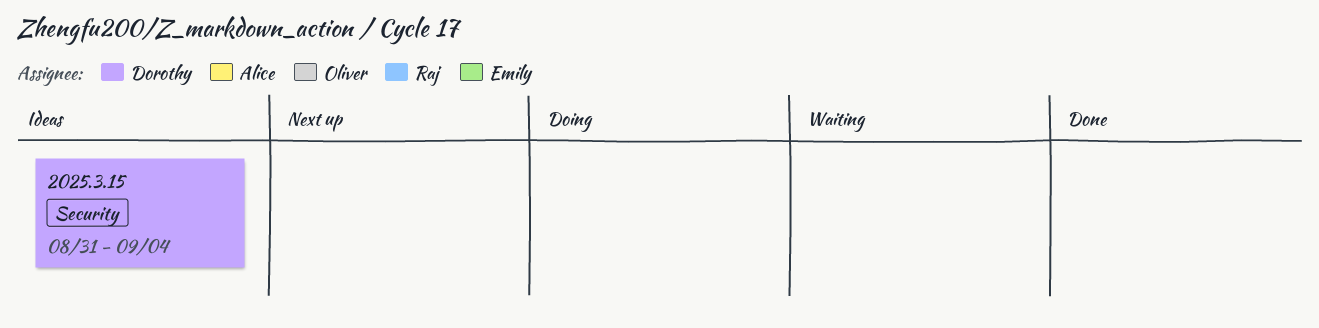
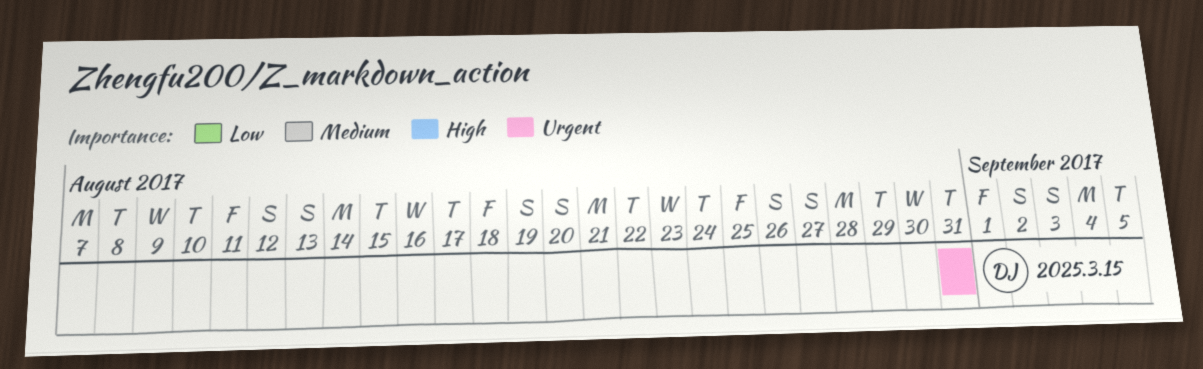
2025.3.15, due: Sep 4 -> Aug 31

